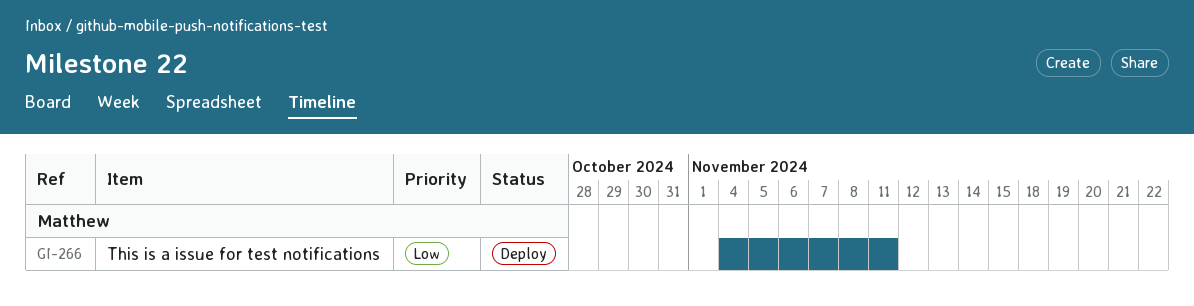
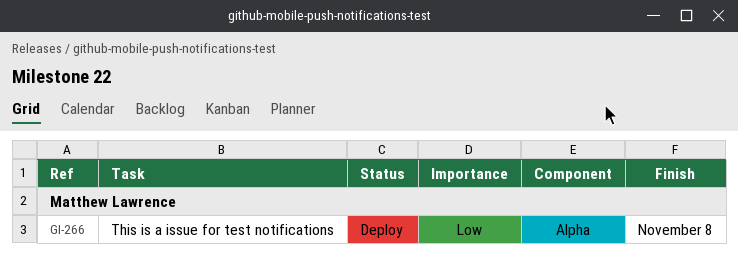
GI-266, due: Nov 11 -> Nov 8

